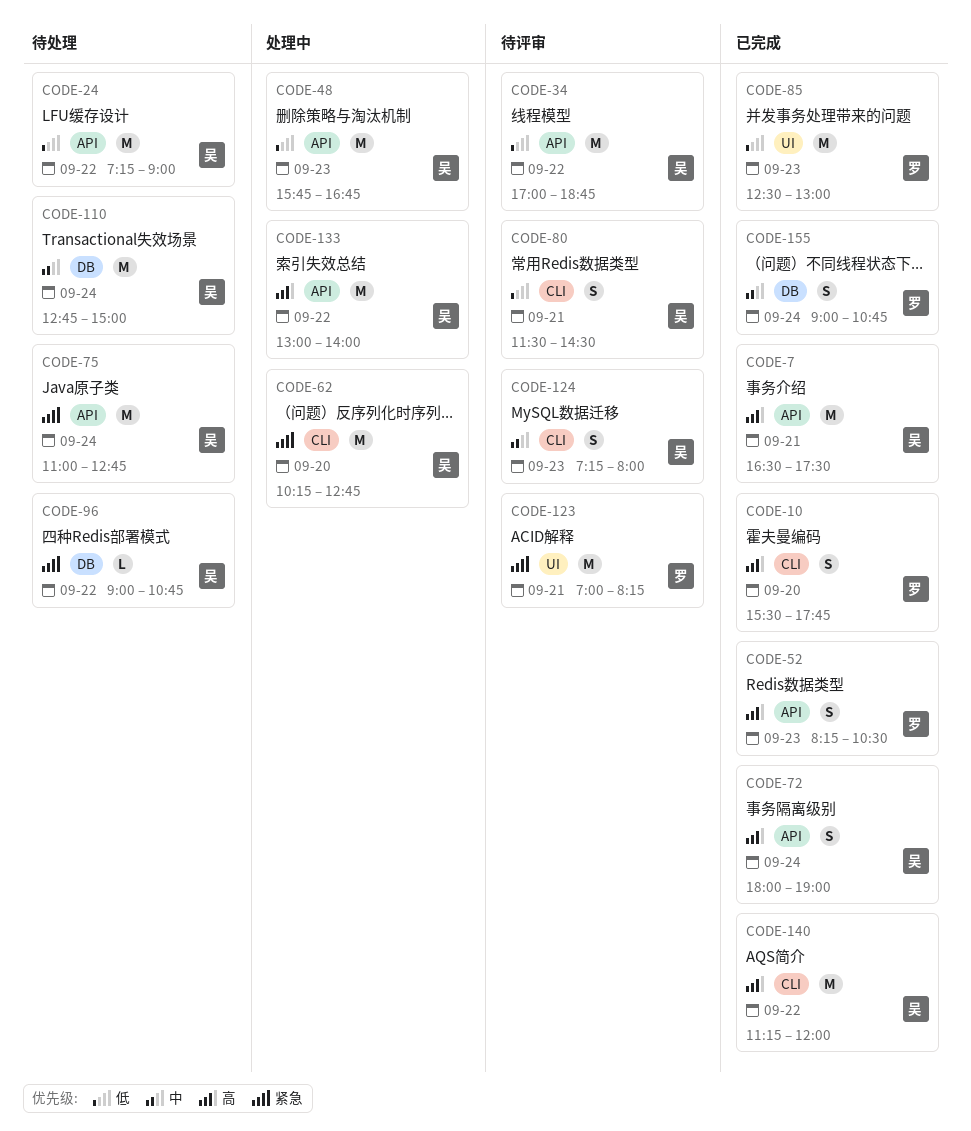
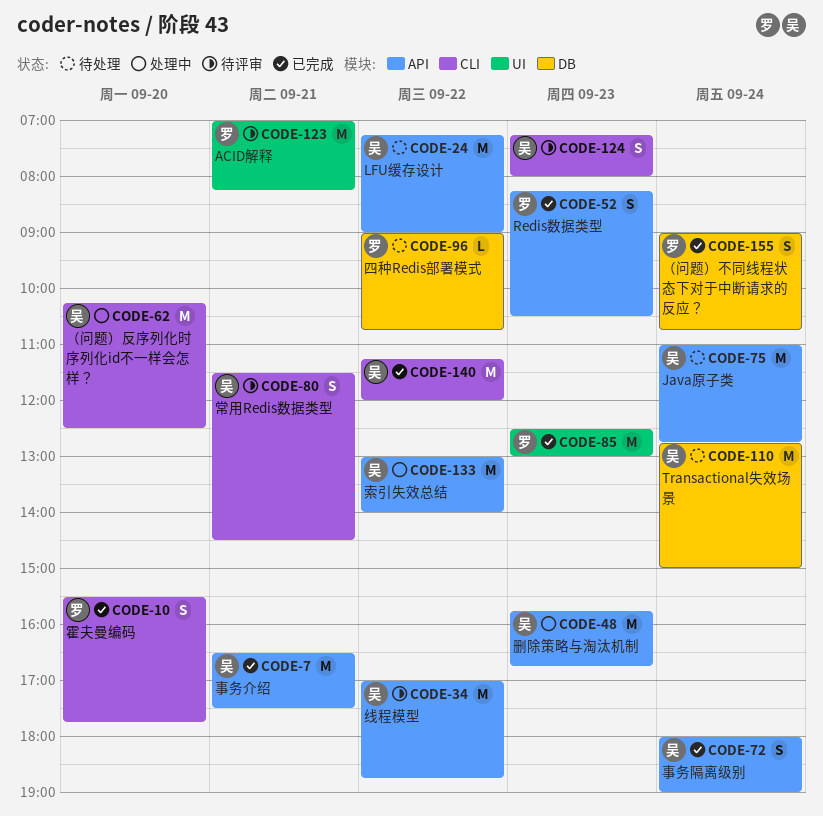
CODE-62, ends: 12:45 -> 12:30
CODE-96, owner: 吴 -> 罗

